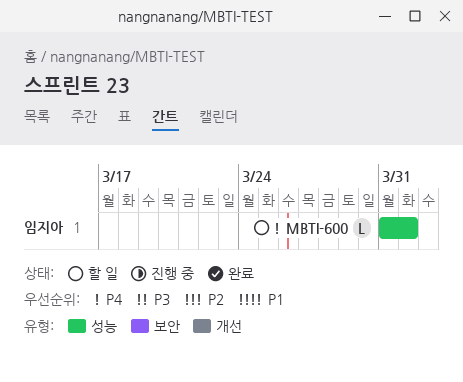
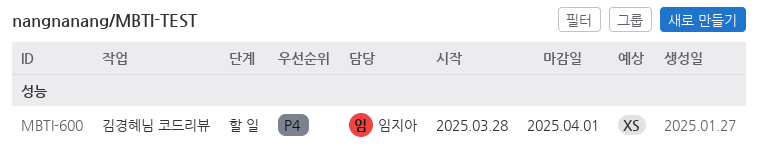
MBTI-600, estimate: L -> XS
MBTI-600, start: Mar 31 -> Mar 28

